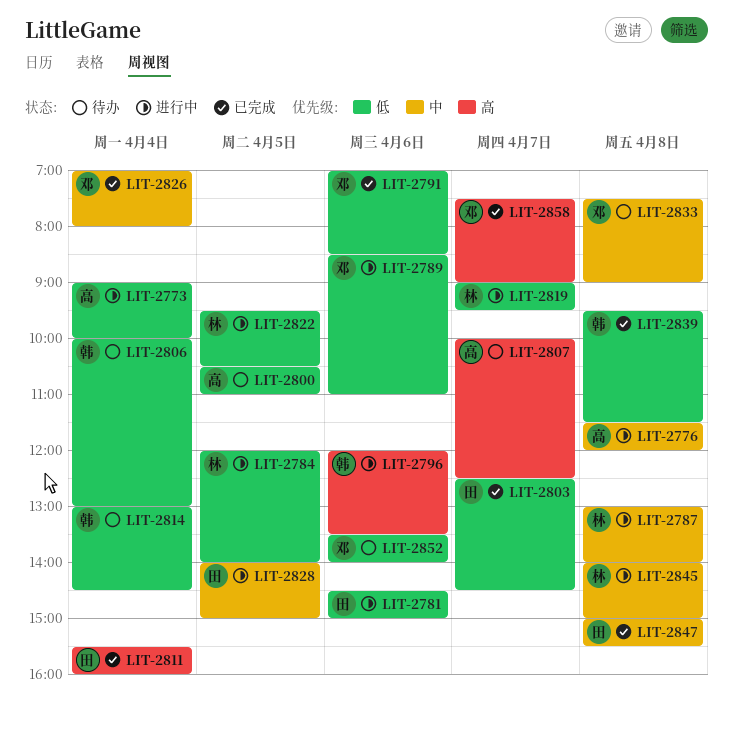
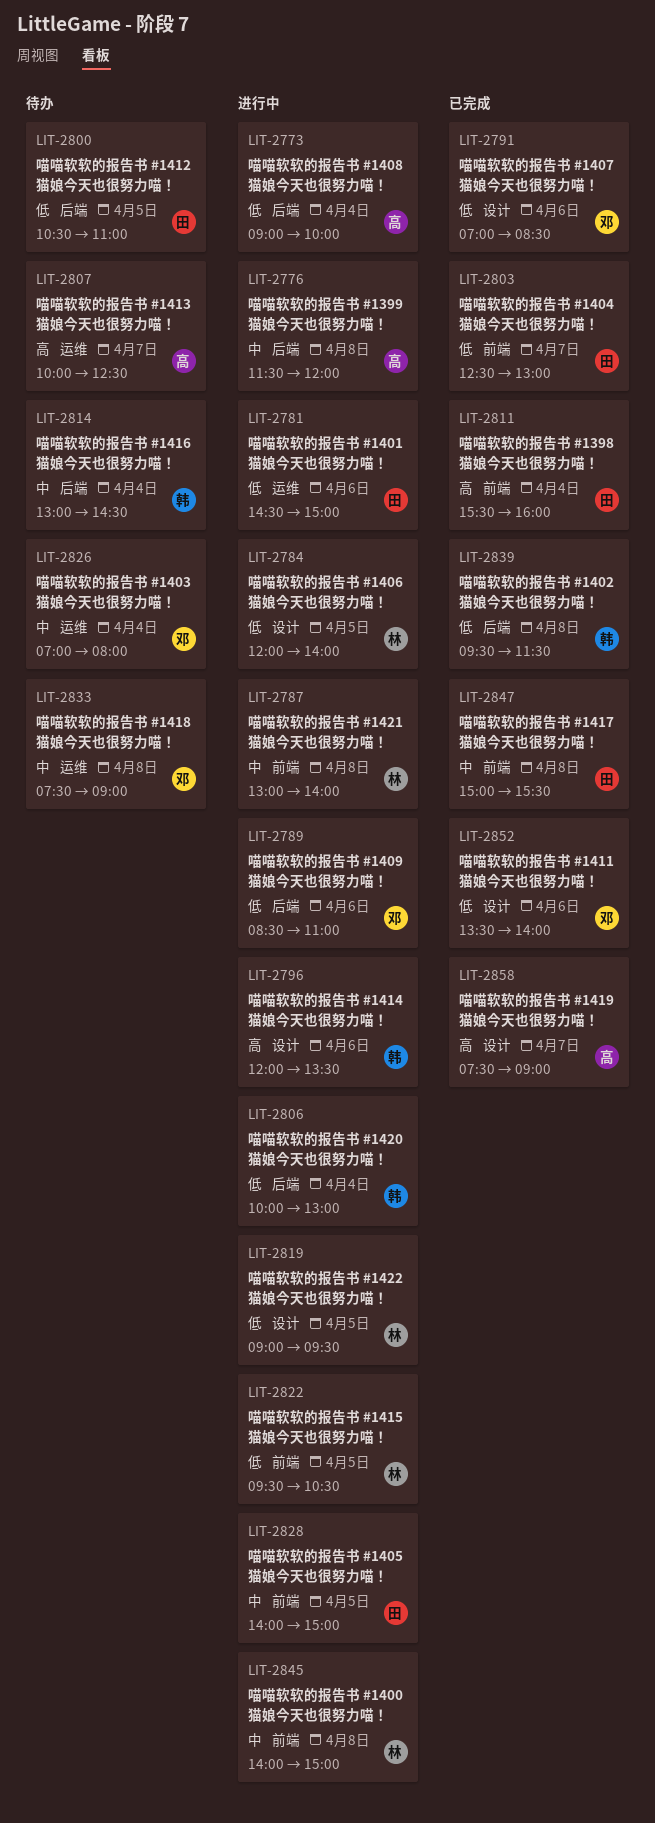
LIT-2800, owner: 高 -> 田
LIT-2803, ends: 14:30 -> 13:00
LIT-2806, status: 待办 -> 进行中
LIT-2814, priority: 低 -> 中
LIT-2819, day: Apr 7 -> Apr 5
LIT-2826, status: 已完成 -> 待办
LIT-2852, status: 待办 -> 已完成
LIT-2858, owner: 邓 -> 高

